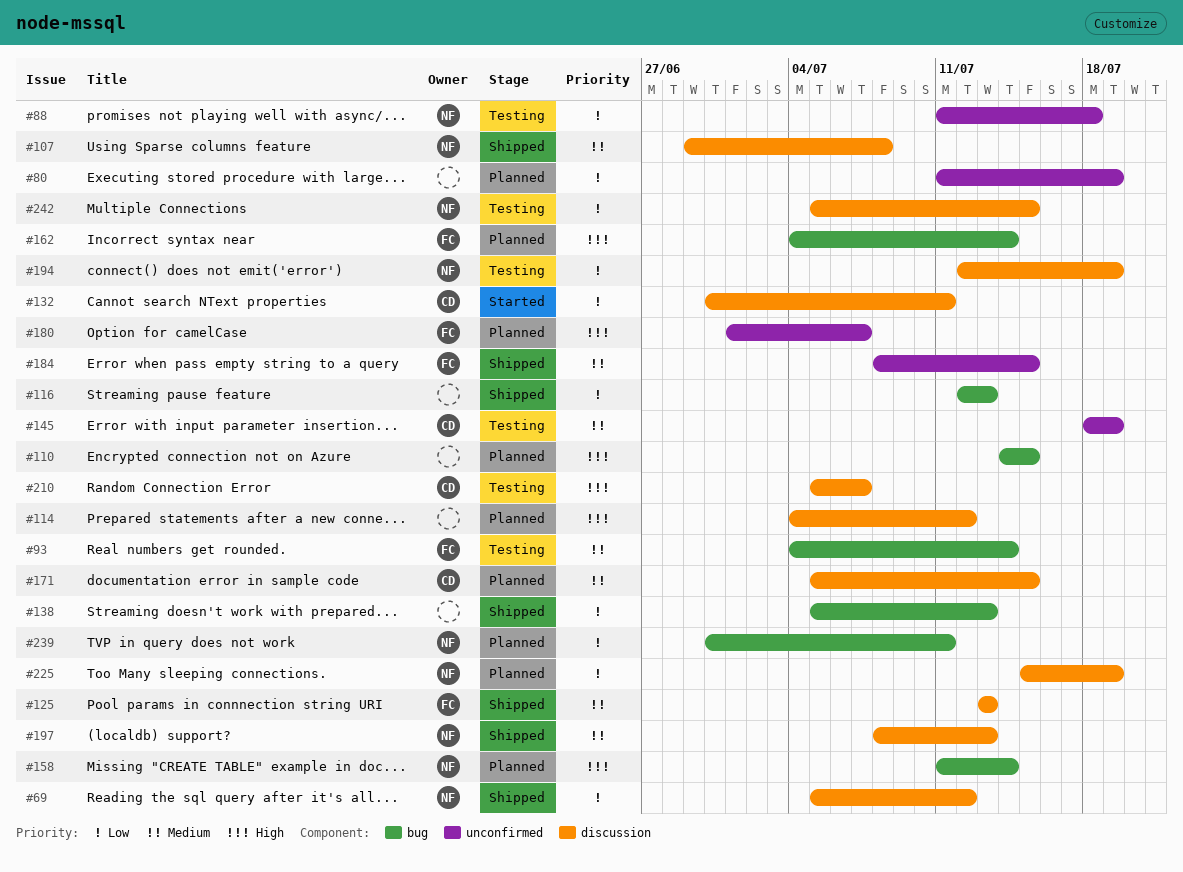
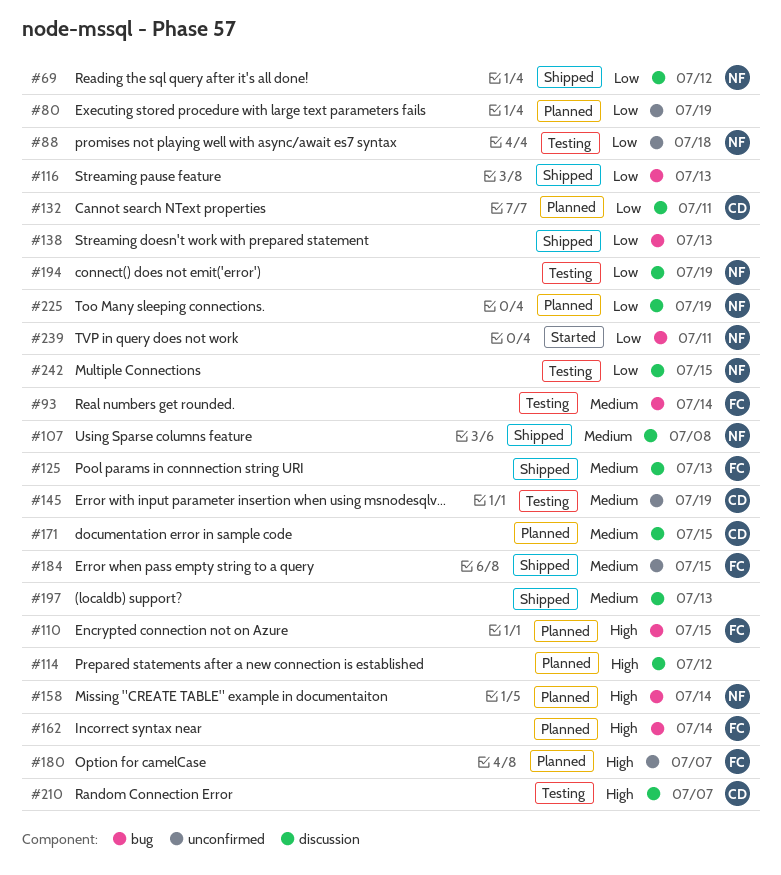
#110, owner: none -> FC
#132, status: Started -> Planned
#197, owner: NF -> none
#239, status: Planned -> Started

